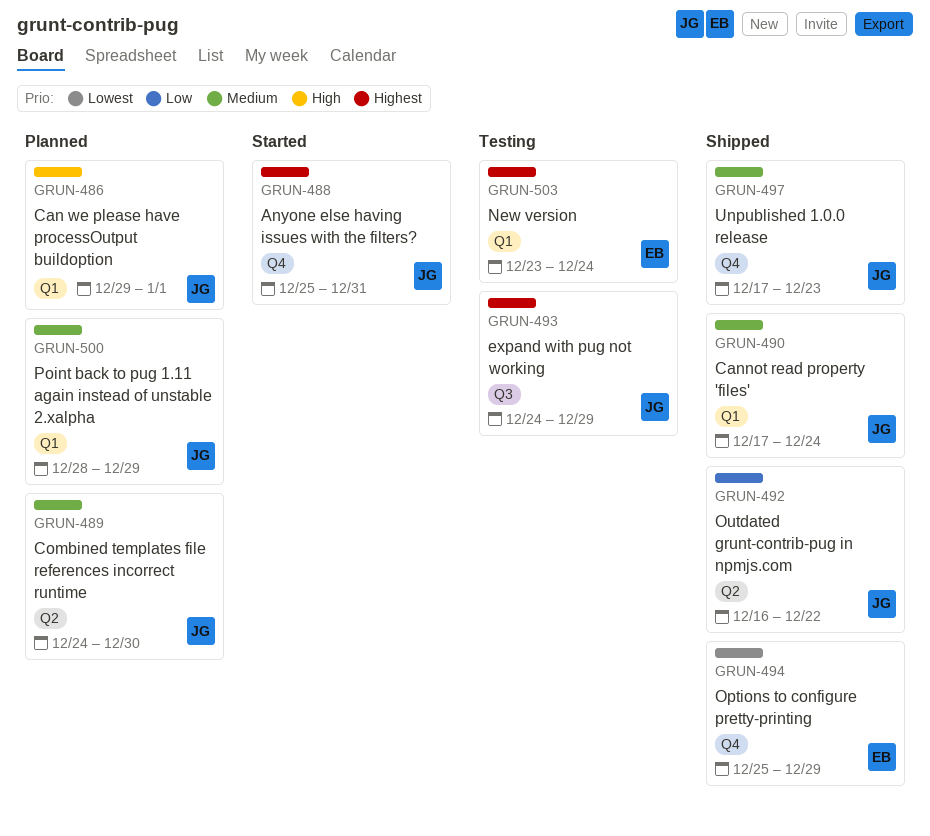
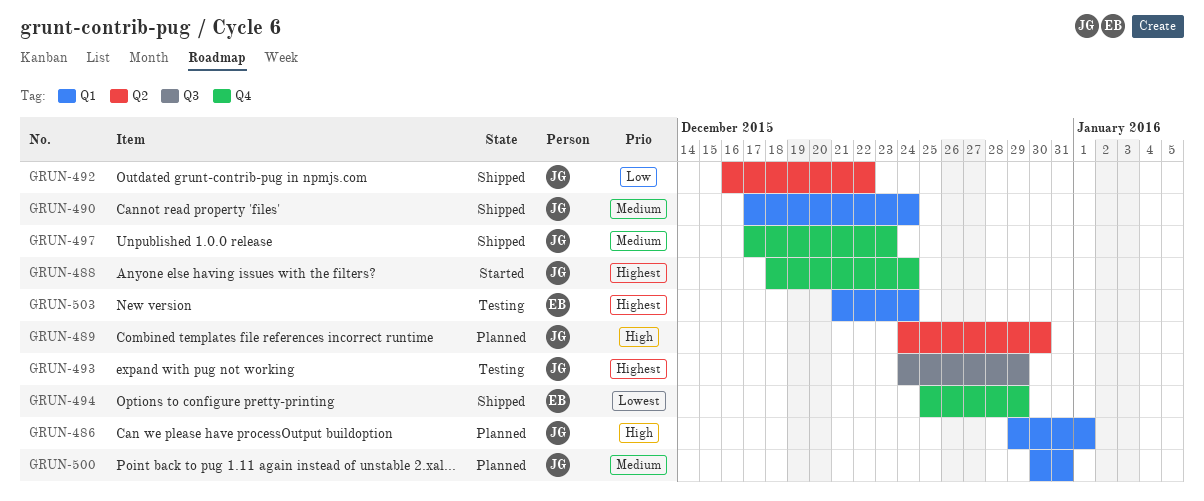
GRUN-488, start: Dec 25 -> Dec 18
GRUN-488, due: Dec 31 -> Dec 24
GRUN-489, priority: Medium -> High
GRUN-500, start: Dec 28 -> Dec 30
GRUN-500, due: Dec 29 -> Dec 31
GRUN-503, start: Dec 23 -> Dec 21

